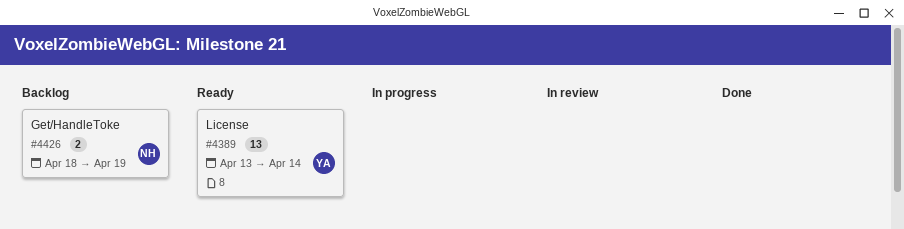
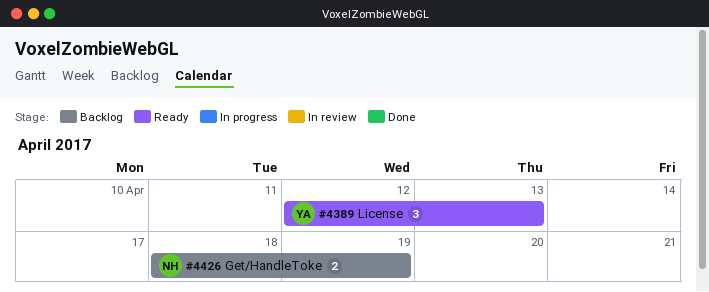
#4389, estimate: 13 -> 3
#4389, start: Apr 13 -> Apr 12
#4389, due: Apr 14 -> Apr 13

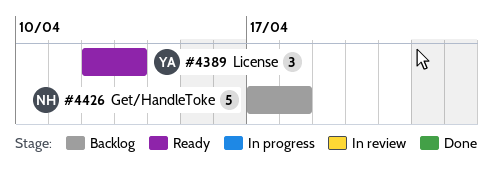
#4426, estimate: 2 -> 5
#4426, start: Apr 18 -> Apr 17
#4426, due: Apr 19 -> Apr 18

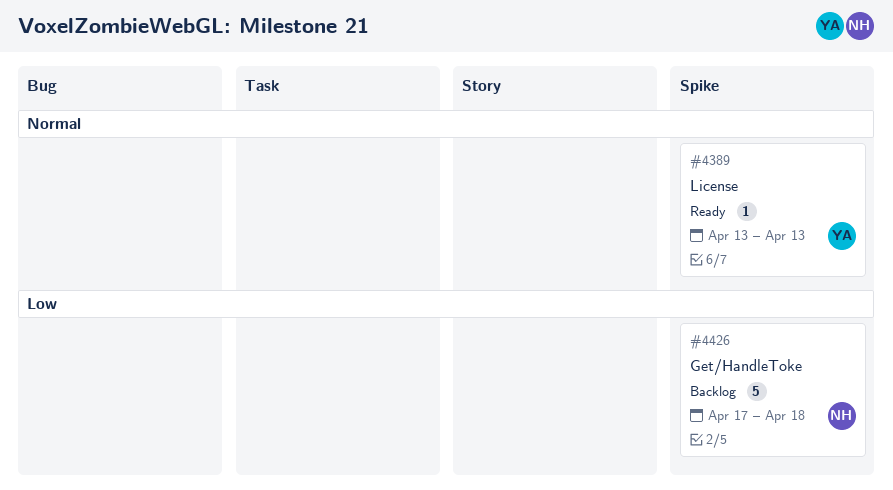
#4389, estimate: 3 -> 1
#4389, start: Apr 12 -> Apr 13

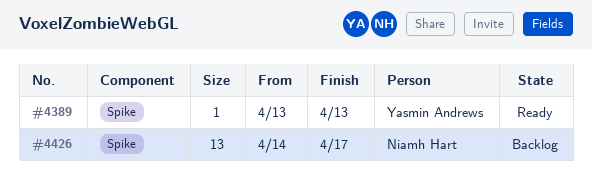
#4426, estimate: 5 -> 13
#4426, start: Apr 17 -> Apr 14
#4426, due: Apr 18 -> Apr 17

